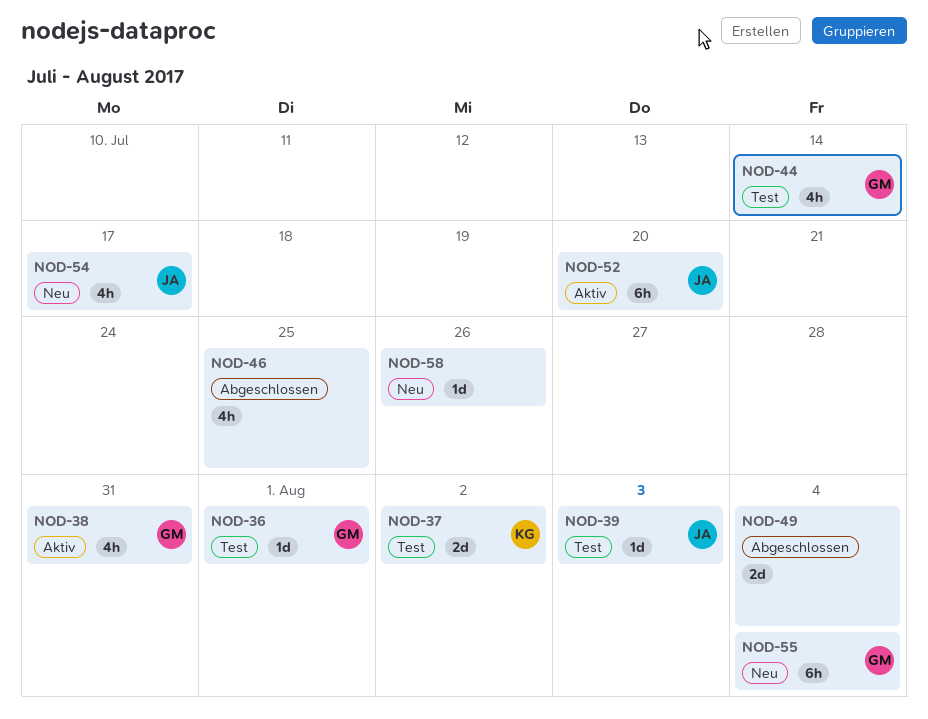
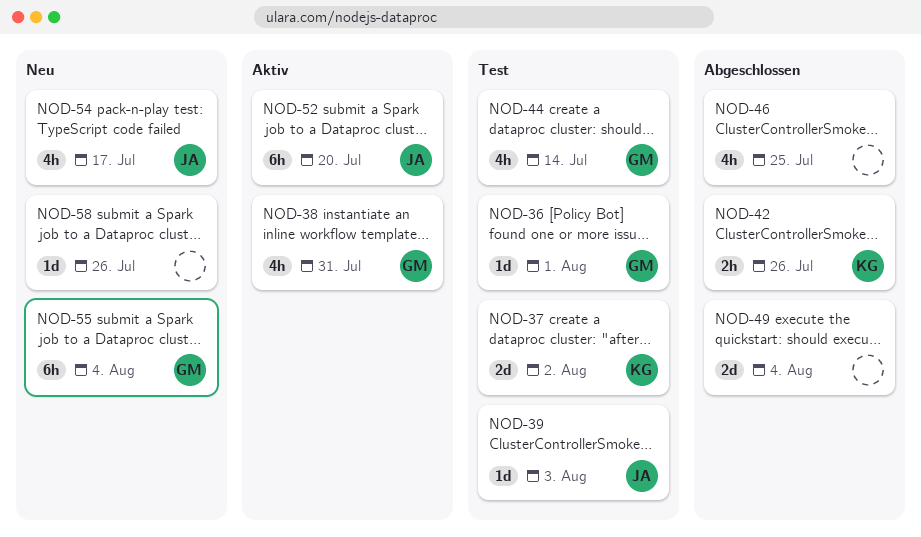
NOD-42: none -> present

